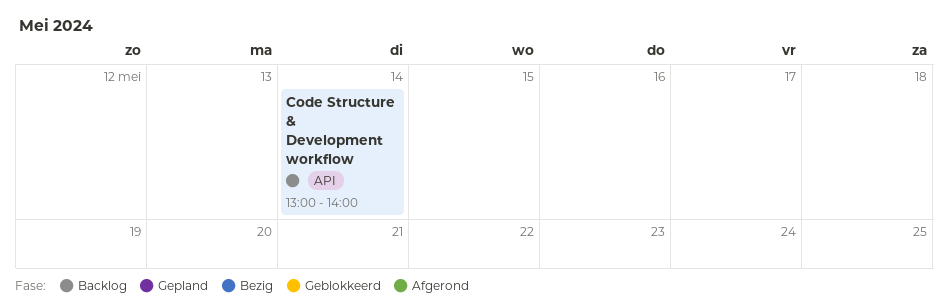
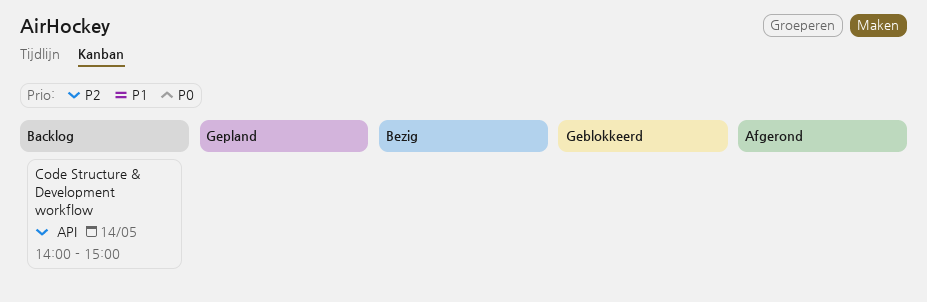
Code Structure & Development workflow, begins: 13:00 -> 14:00
Code Structure & Development workflow, ends: 14:00 -> 15:00

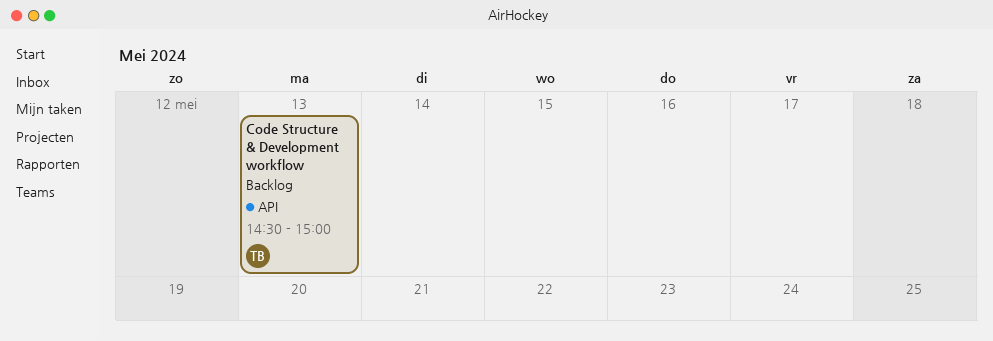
Code Structure & Development workflow, day: May 14 -> May 13
Code Structure & Development workflow, begins: 14:00 -> 14:30

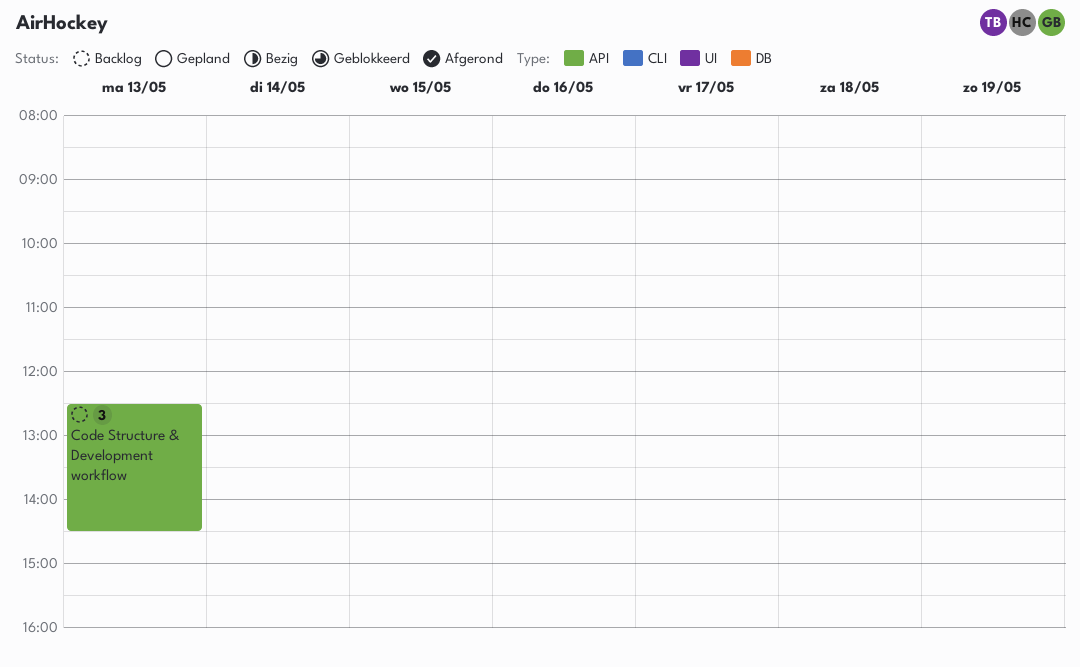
Code Structure & Development workflow, begins: 14:30 -> 12:30
Code Structure & Development workflow, ends: 15:00 -> 14:30

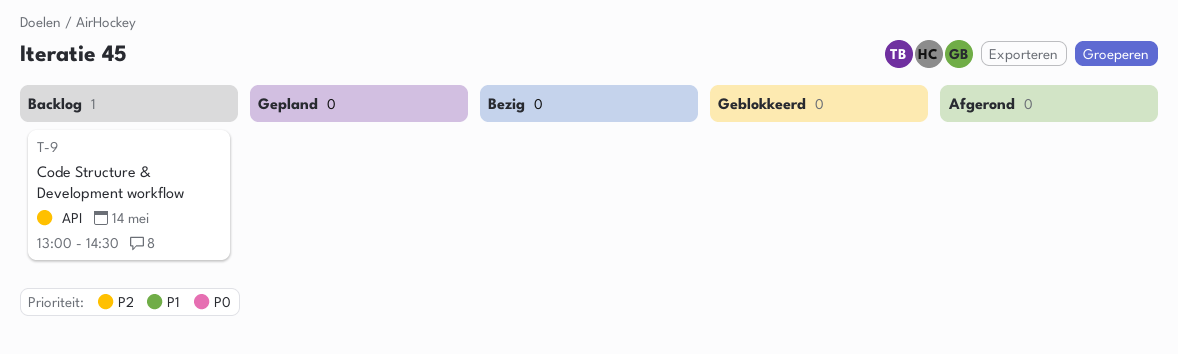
Code Structure & Development workflow, day: May 13 -> May 14
Code Structure & Development workflow, begins: 12:30 -> 13:00

